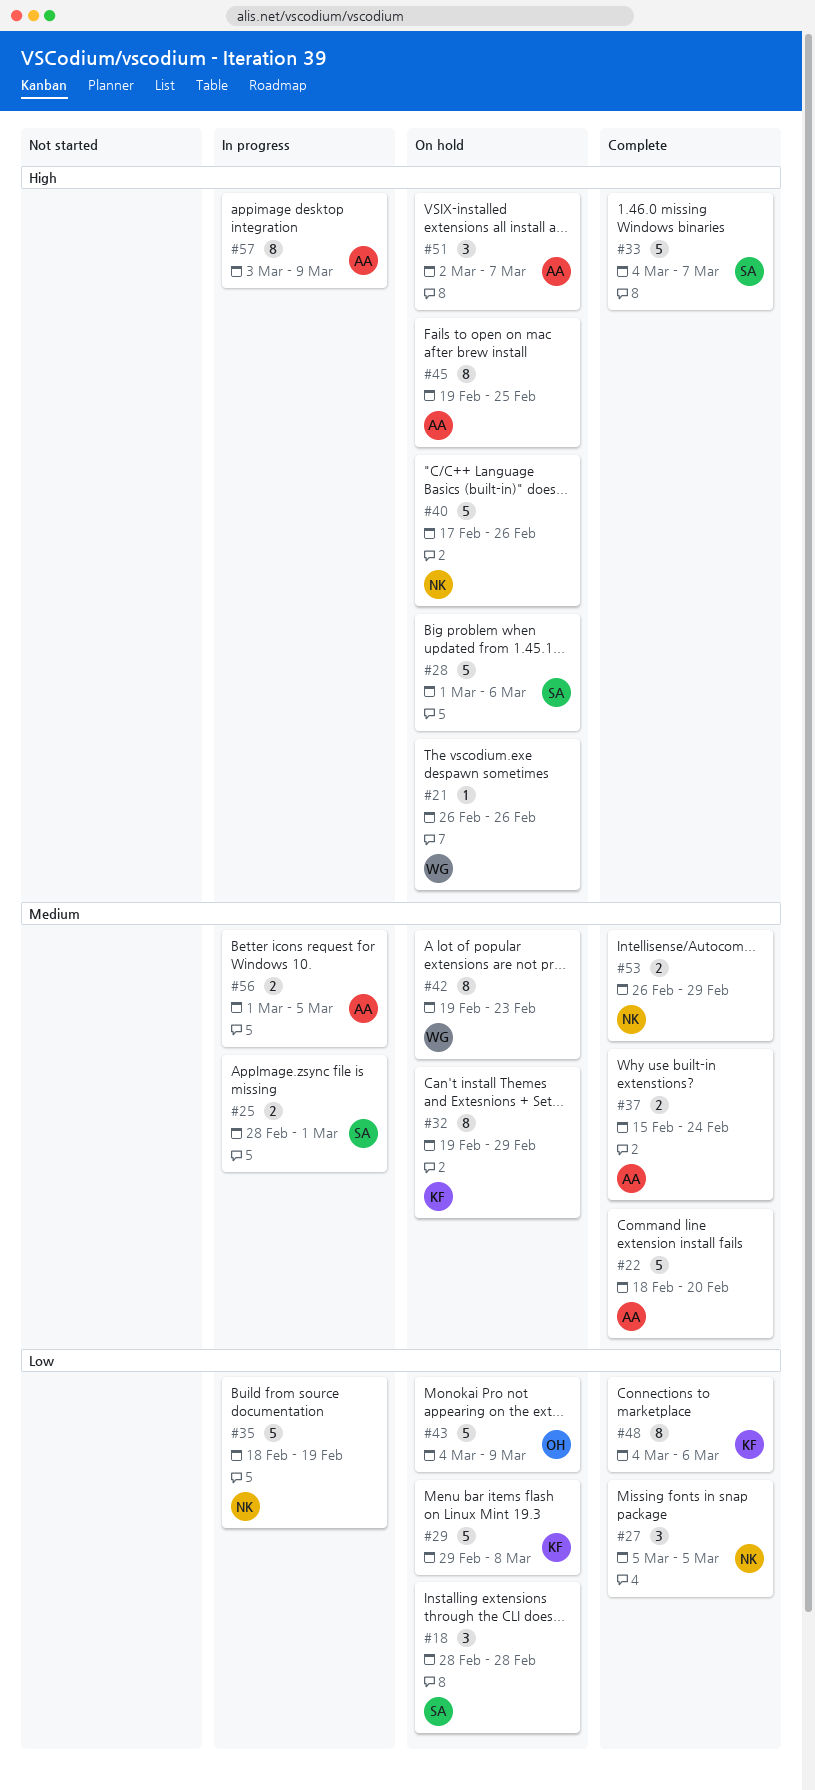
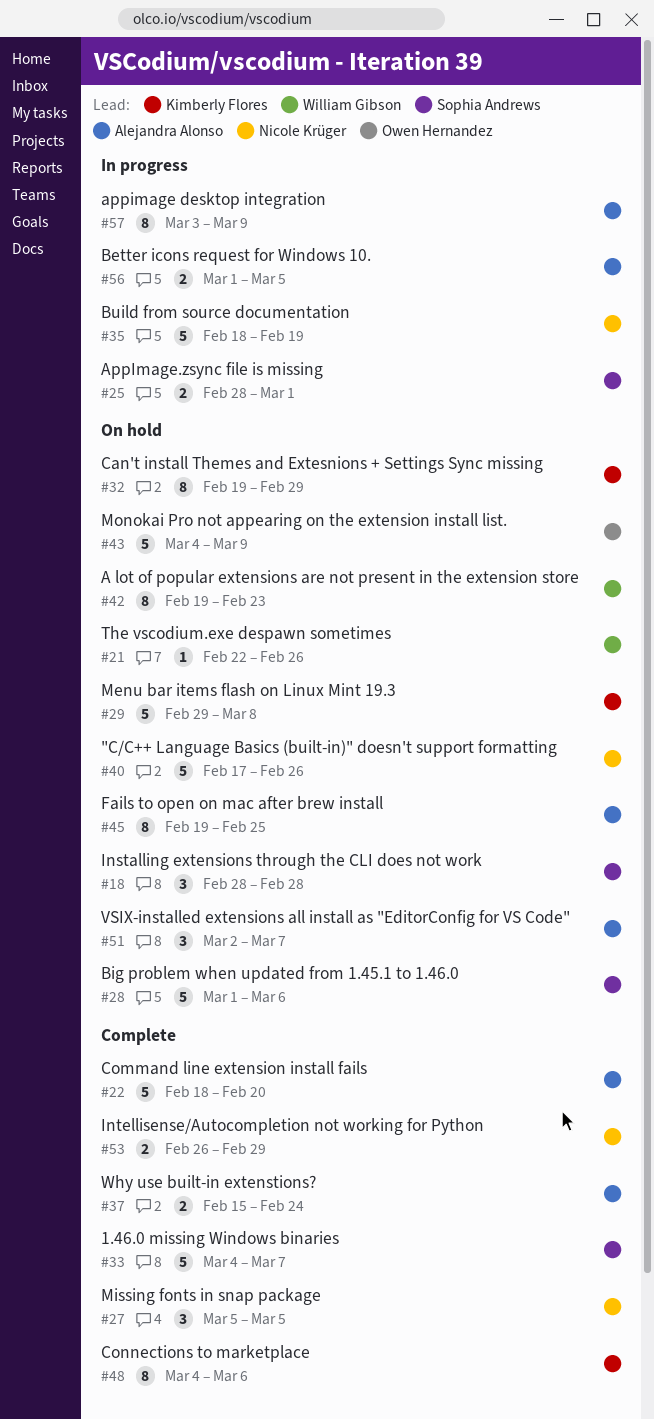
#21, start: Feb 26 -> Feb 22

